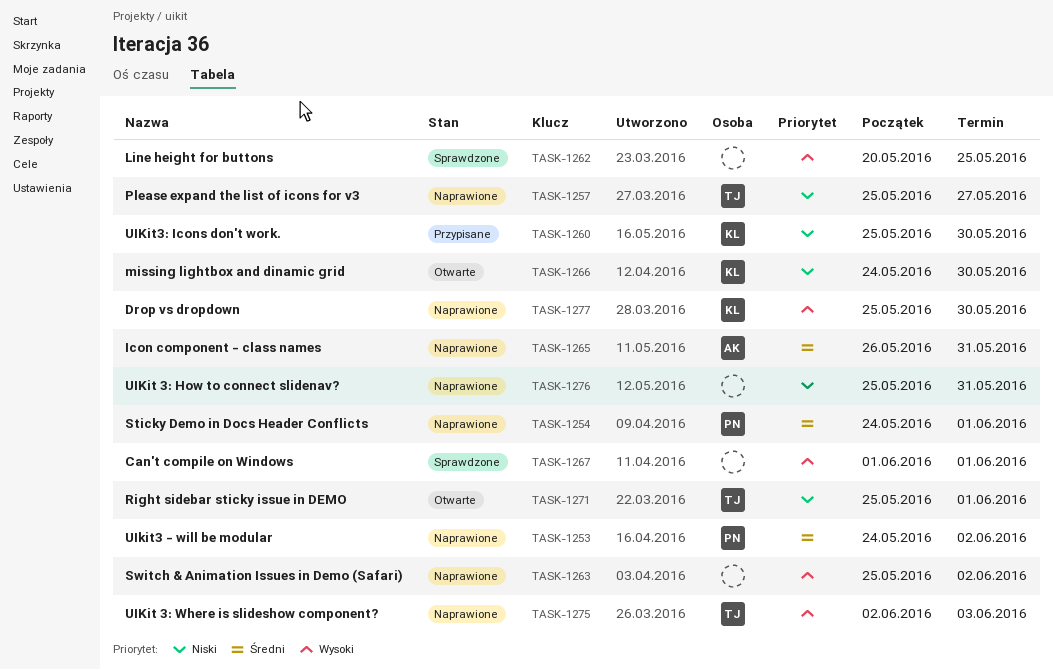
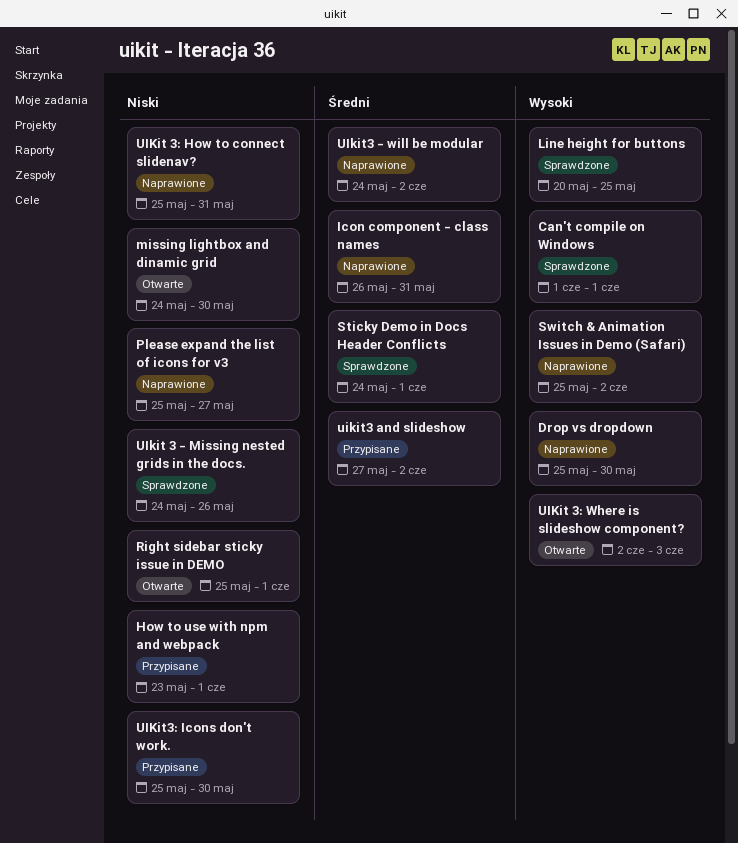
How to use with npm and webpack: none -> present
Sticky Demo in Docs Header Conflicts, status: Naprawione -> Sprawdzone
UIkit 3 - Missing nested grids in the docs.: none -> present
UIKit 3: Where is slideshow component?, status: Naprawione -> Otwarte
uikit3 and slideshow: none -> present

